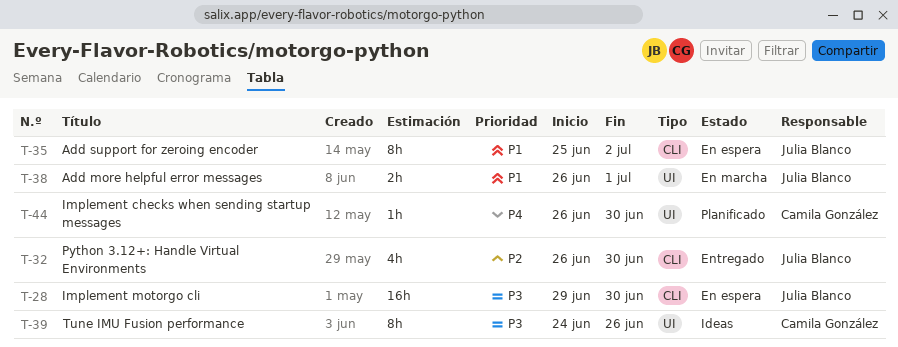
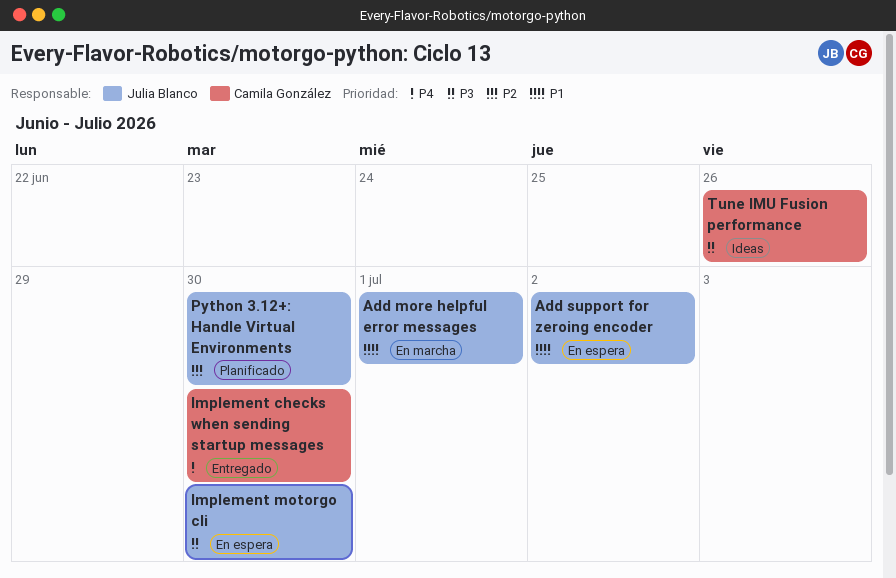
Implement checks when sending startup messages, status: Planificado -> Entregado
Python 3.12+: Handle Virtual Environments, status: Entregado -> Planificado

